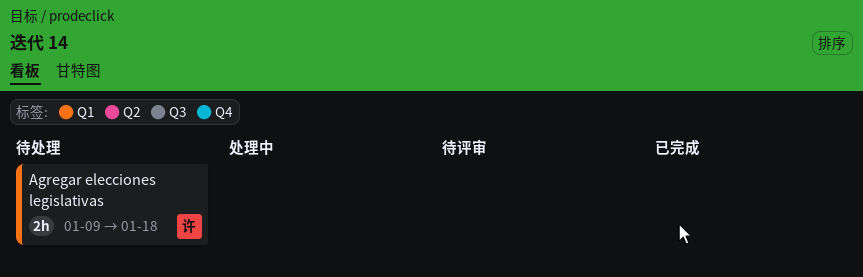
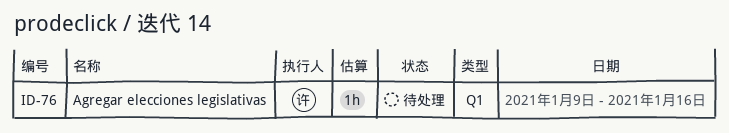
Agregar elecciones legislativas, estimate: 2h -> 1h
Agregar elecciones legislativas, due: Jan 18 -> Jan 16

